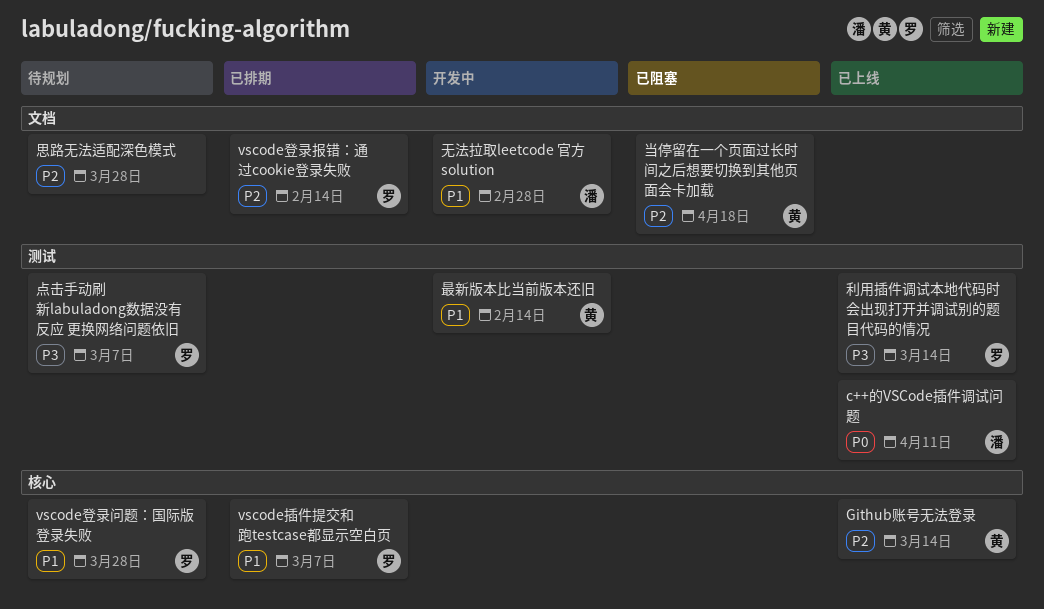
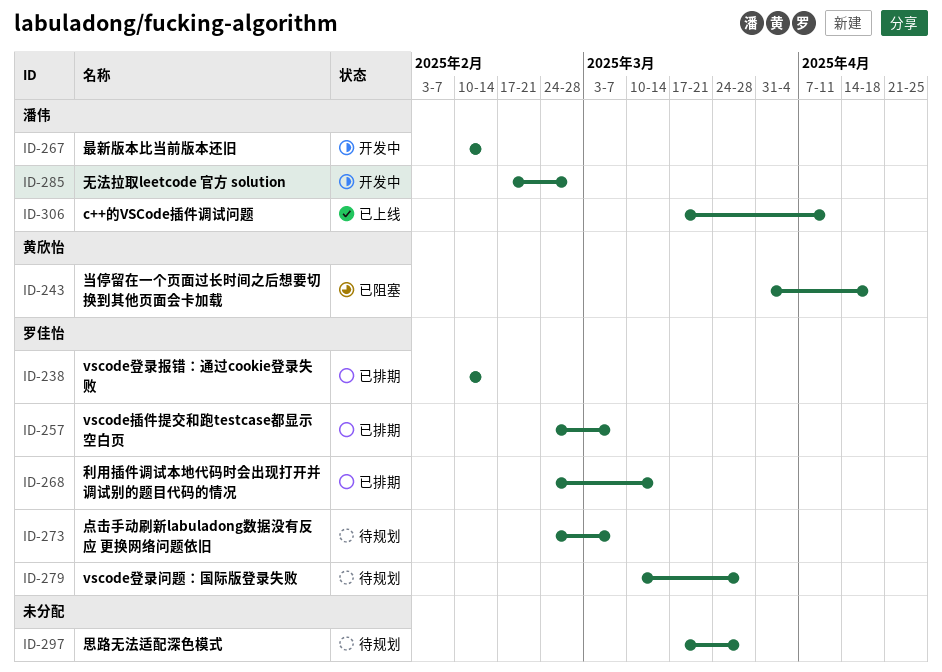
Github账号无法登录: present -> none
利用插件调试本地代码时会出现打开并调试别的题目代码的情况, status: 已上线 -> 已排期
最新版本比当前版本还旧, owner: 黄欣怡 -> 潘伟

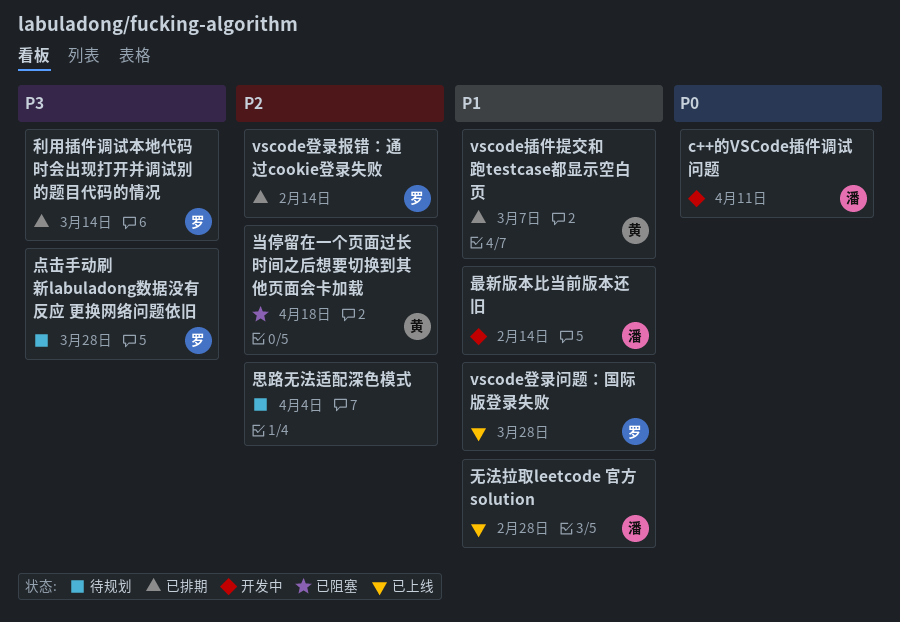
c++的VSCode插件调试问题, status: 已上线 -> 开发中
vscode插件提交和跑testcase都显示空白页, owner: 罗佳怡 -> 黄欣怡
vscode登录问题：国际版登录失败, status: 待规划 -> 已上线
思路无法适配深色模式, due: Mar 28 -> Apr 4
无法拉取leetcode 官方 solution, status: 开发中 -> 已上线
点击手动刷新labuladong数据没有反应 更换网络问题依旧, due: Mar 7 -> Mar 28

